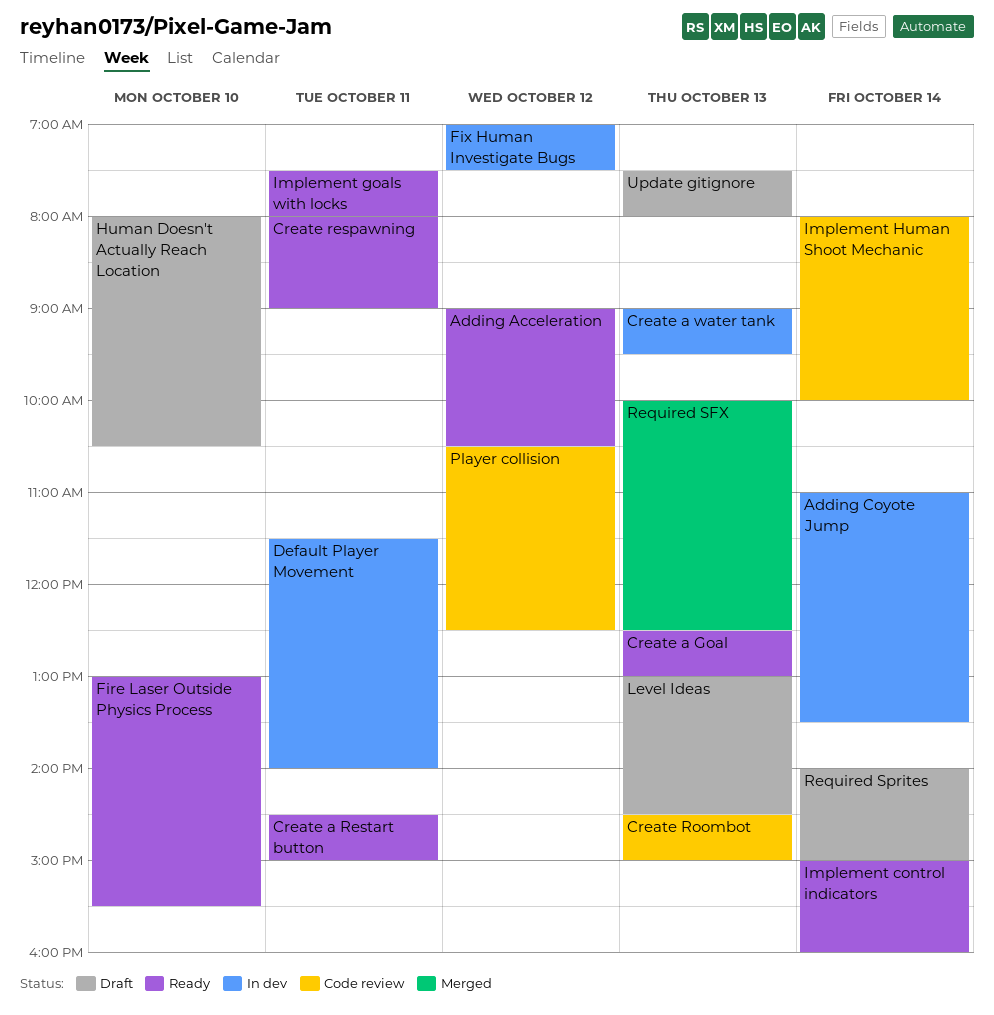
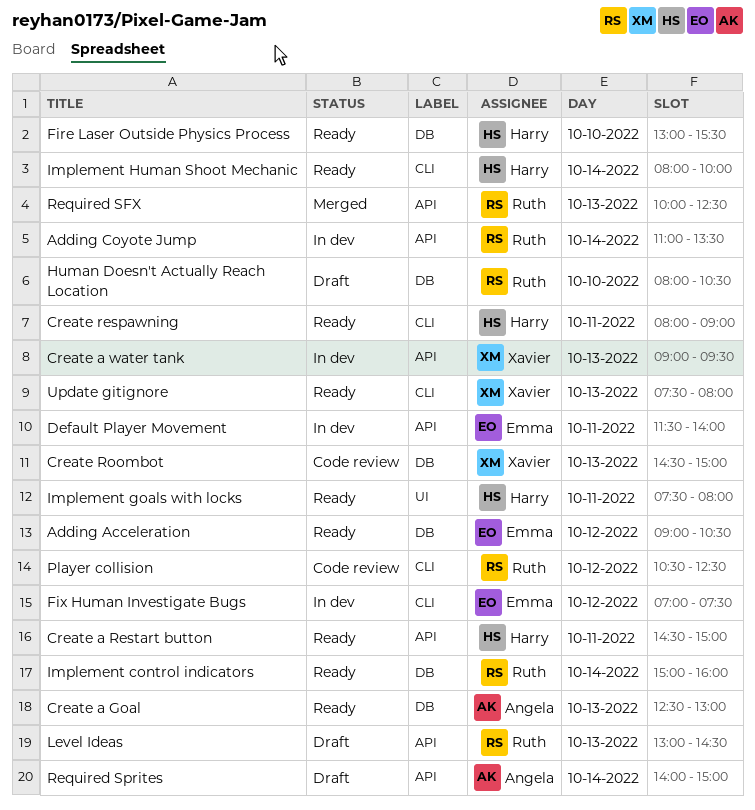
Implement Human Shoot Mechanic, status: Code review -> Ready
Update gitignore, status: Draft -> Ready

